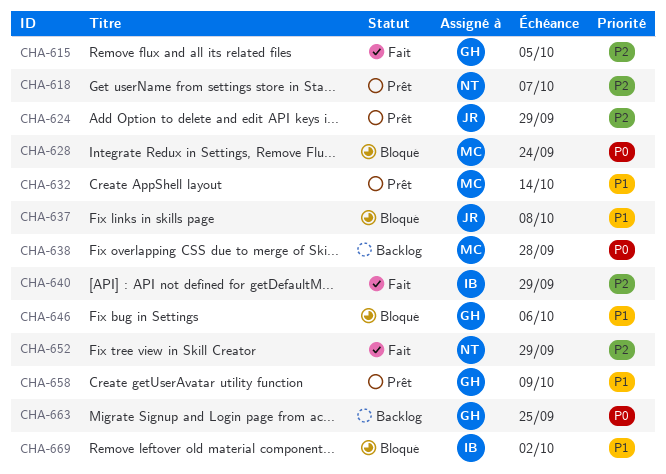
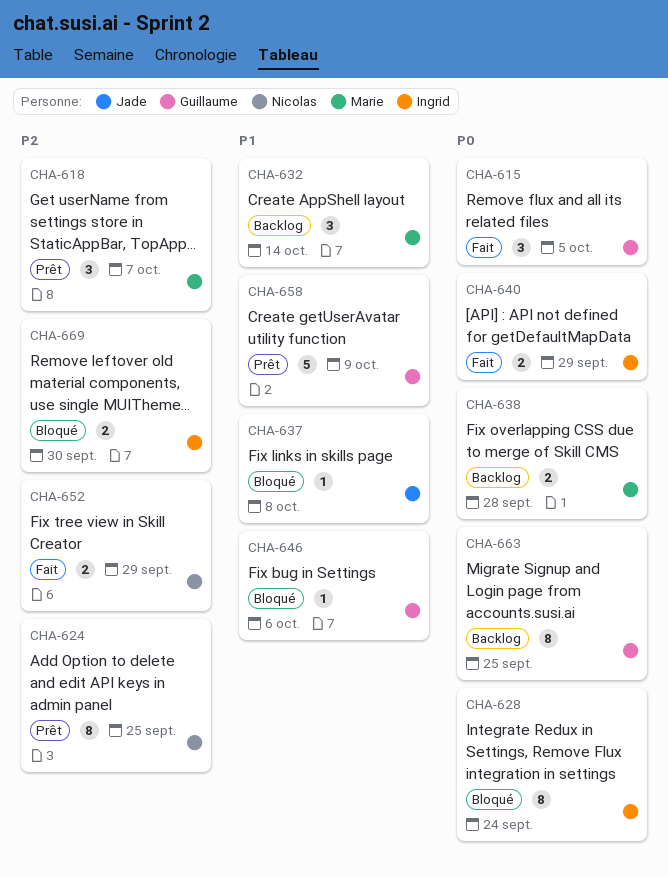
CHA-615, priority: P2 -> P0
CHA-618, owner: Nicolas -> Marie
CHA-624, owner: Jade -> Nicolas
CHA-624, due: Sep 29 -> Sep 25
CHA-628, owner: Marie -> Ingrid
CHA-632, status: Prêt -> Backlog
CHA-640, priority: P2 -> P0
CHA-669, priority: P1 -> P2
CHA-669, due: Oct 2 -> Sep 30

